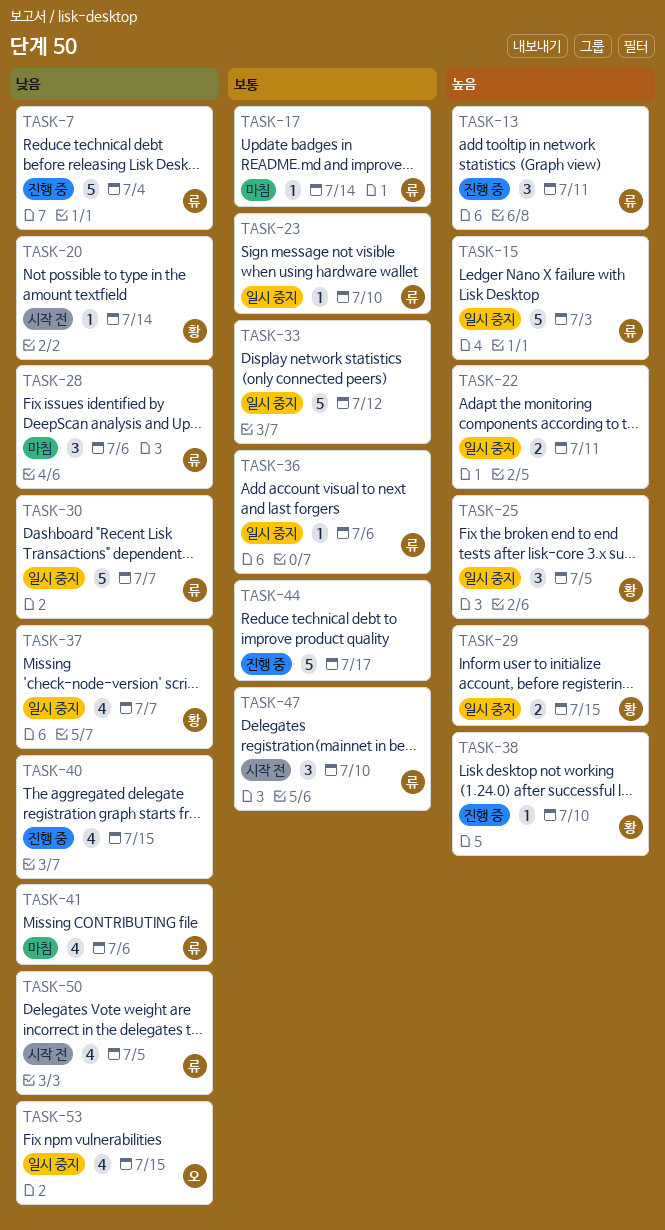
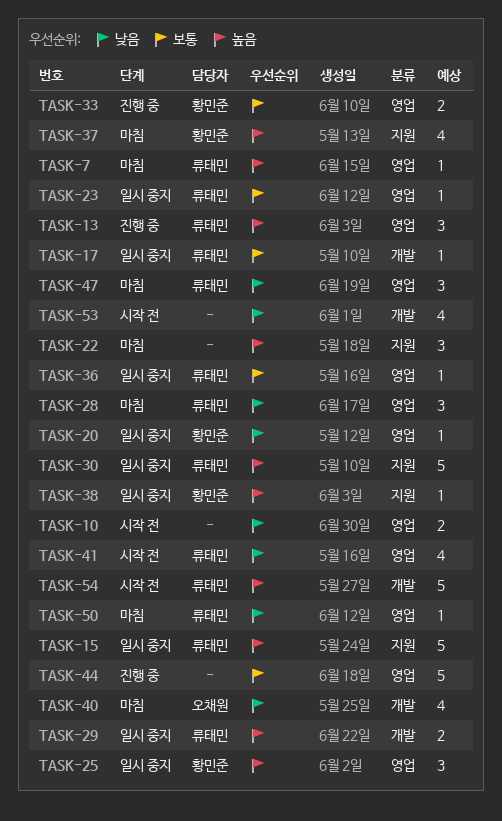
TASK-7, status: 진행 중 -> 마침
TASK-7, priority: 낮음 -> 높음
TASK-7, estimate: 5 -> 1
TASK-10: none -> present
TASK-17, status: 마침 -> 일시 중지
TASK-20, status: 시작 전 -> 일시 중지
TASK-22, status: 일시 중지 -> 마침
TASK-22, estimate: 2 -> 3
TASK-29, owner: 황민준 -> 류태민
TASK-30, priority: 낮음 -> 높음
TASK-33, status: 일시 중지 -> 진행 중
TASK-33, owner: none -> 황민준
TASK-33, estimate: 5 -> 2
TASK-37, status: 일시 중지 -> 마침
TASK-37, priority: 낮음 -> 높음
TASK-38, status: 진행 중 -> 일시 중지
TASK-40, status: 진행 중 -> 마침
TASK-40, owner: none -> 오채원
TASK-41, status: 마침 -> 시작 전
TASK-47, status: 시작 전 -> 마침
TASK-47, priority: 보통 -> 낮음
TASK-50, status: 시작 전 -> 마침
TASK-50, estimate: 4 -> 1
TASK-53, status: 일시 중지 -> 시작 전
TASK-53, owner: 오채원 -> none
TASK-54: none -> present

